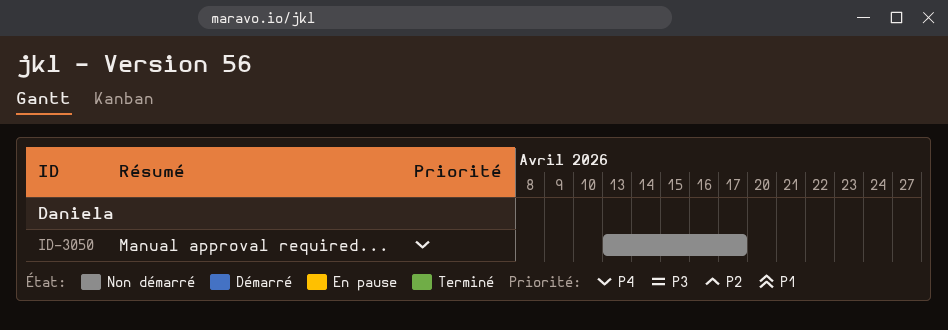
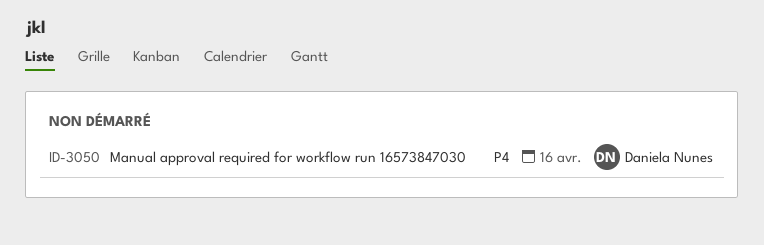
ID-3050, due: Apr 17 -> Apr 16

